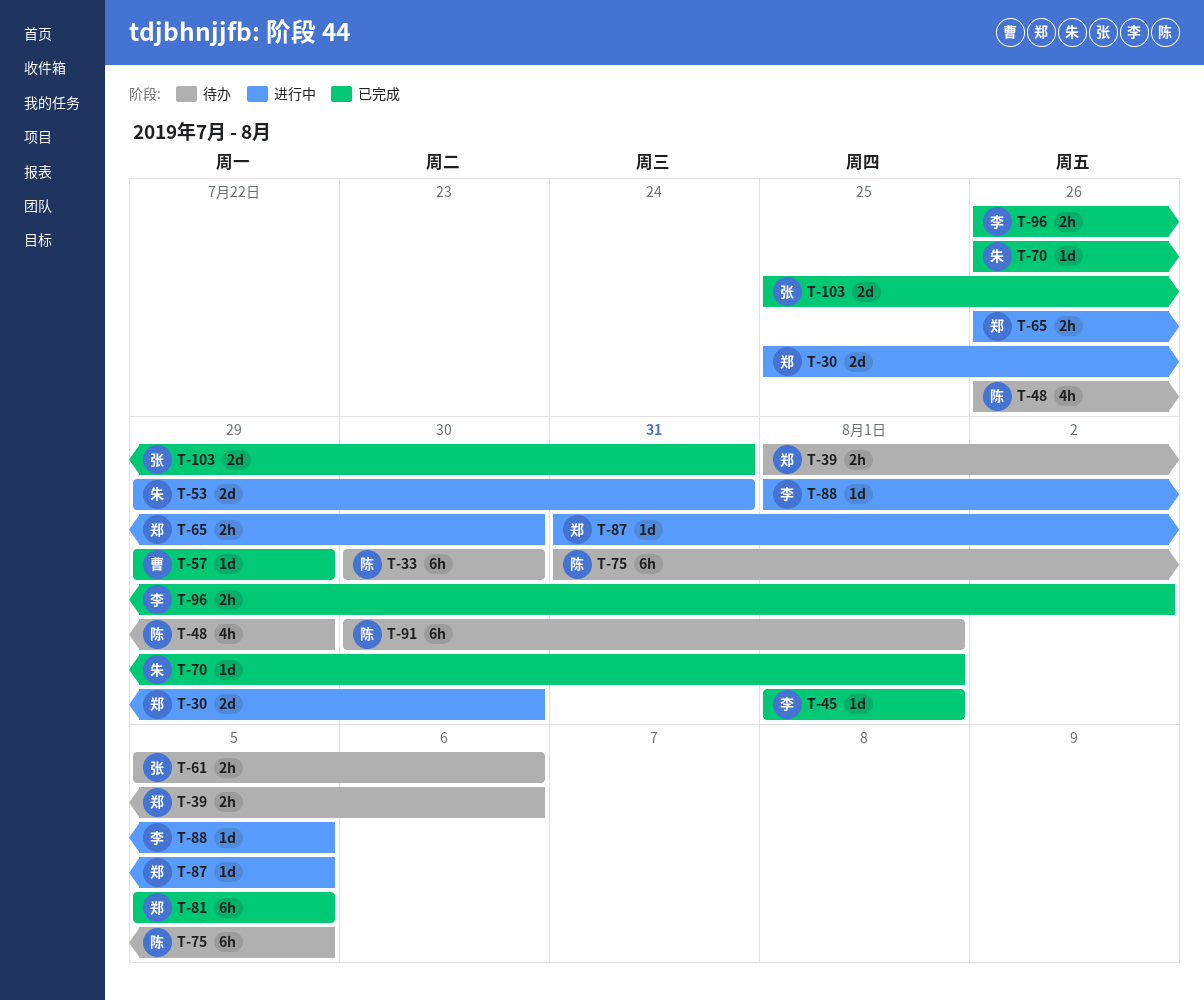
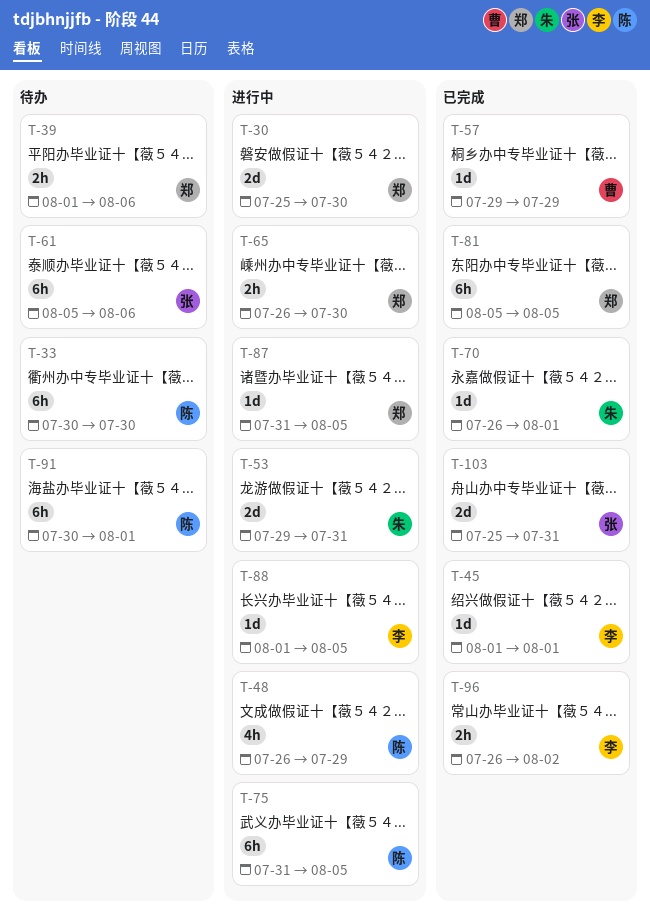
T-48, status: 待办 -> 进行中
T-61, estimate: 2h -> 6h
T-75, status: 待办 -> 进行中

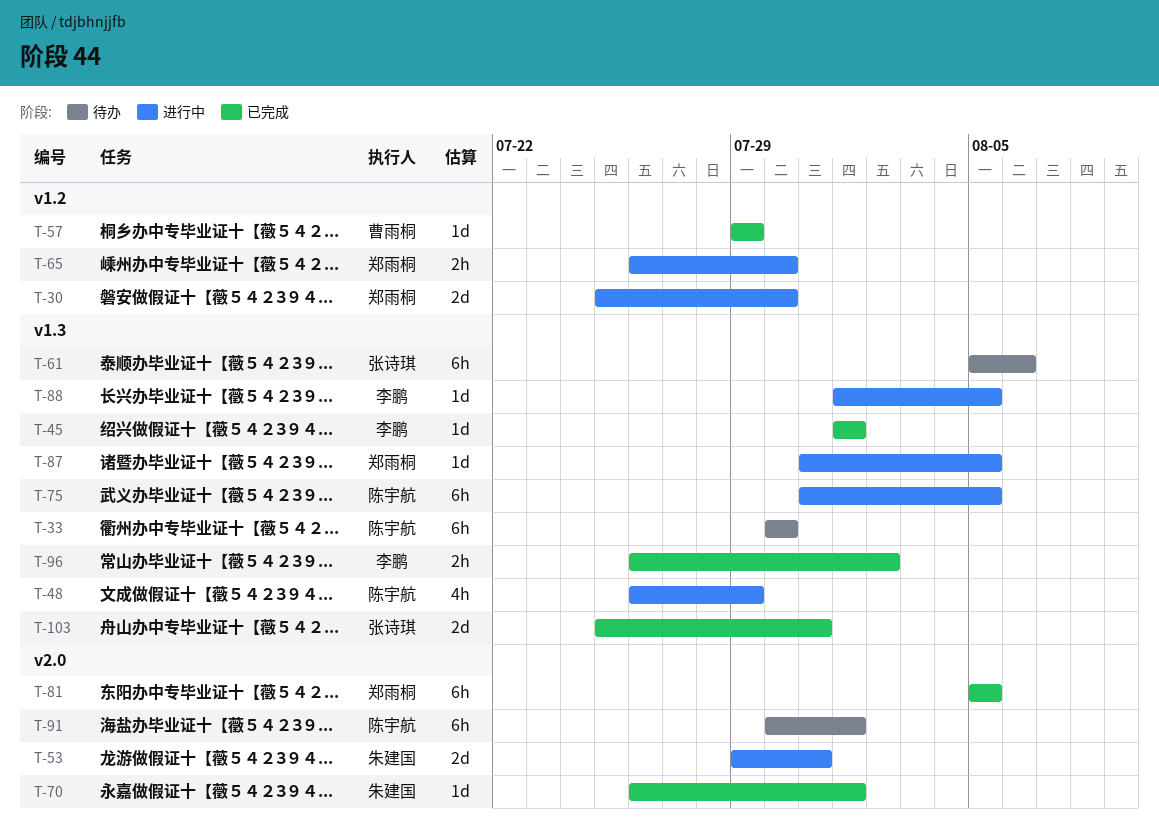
T-39: present -> none

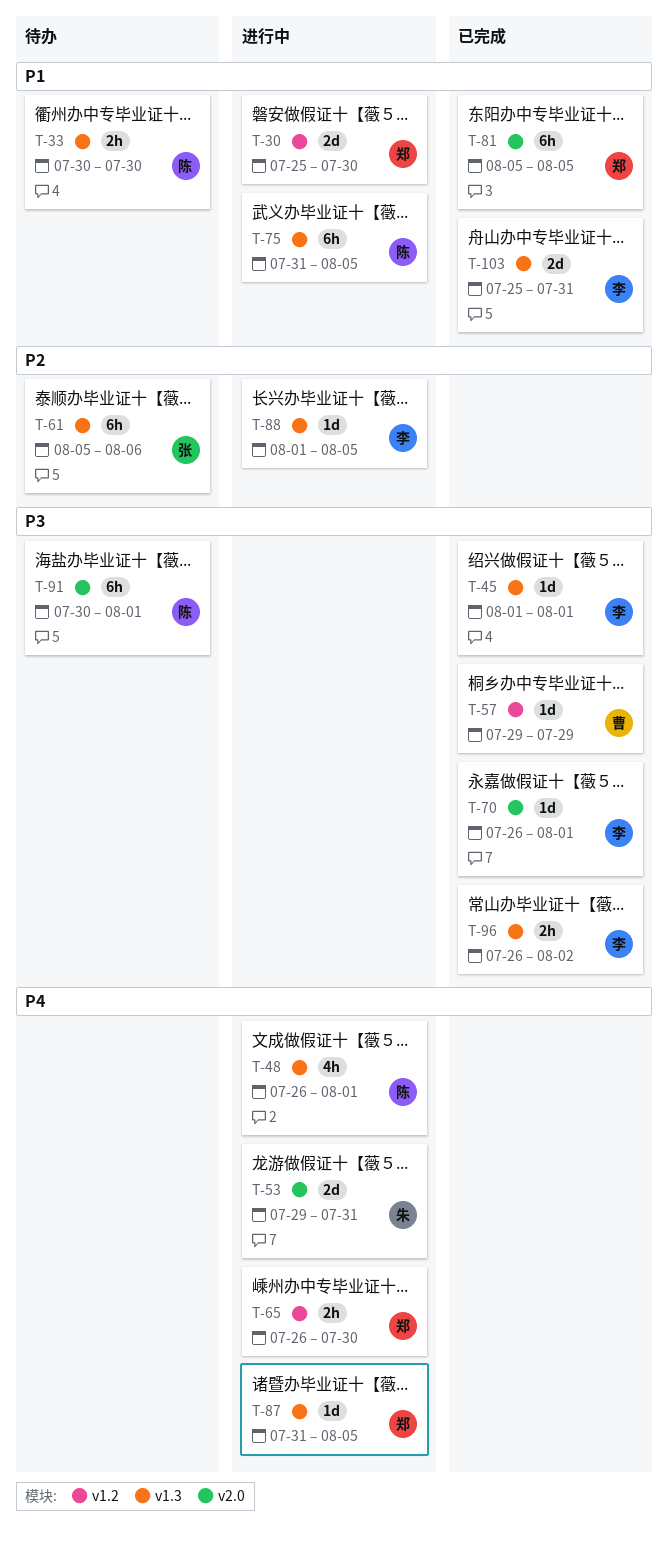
T-33, estimate: 6h -> 2h
T-48, due: Jul 29 -> Aug 1
T-70, owner: 朱建国 -> 李鹏
T-103, owner: 张诗琪 -> 李鹏

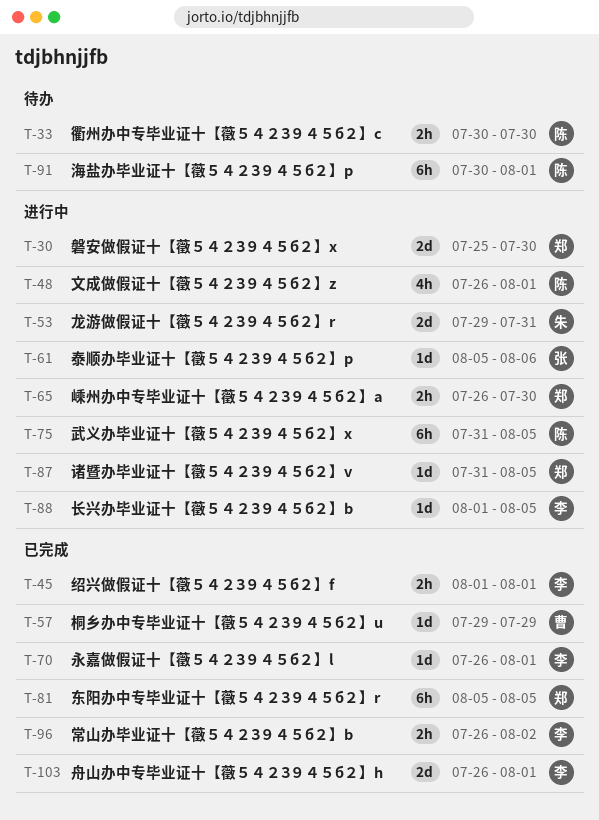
T-45, estimate: 1d -> 2h
T-61, status: 待办 -> 进行中
T-61, estimate: 6h -> 1d
T-103, start: Jul 25 -> Jul 26
T-103, due: Jul 31 -> Aug 1

